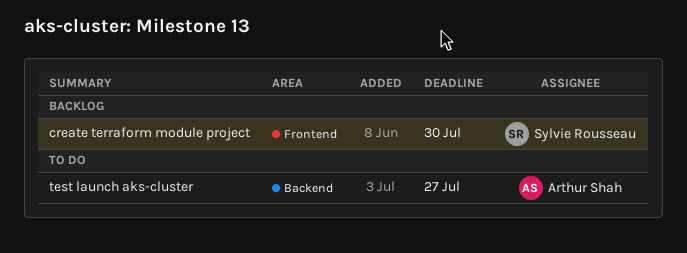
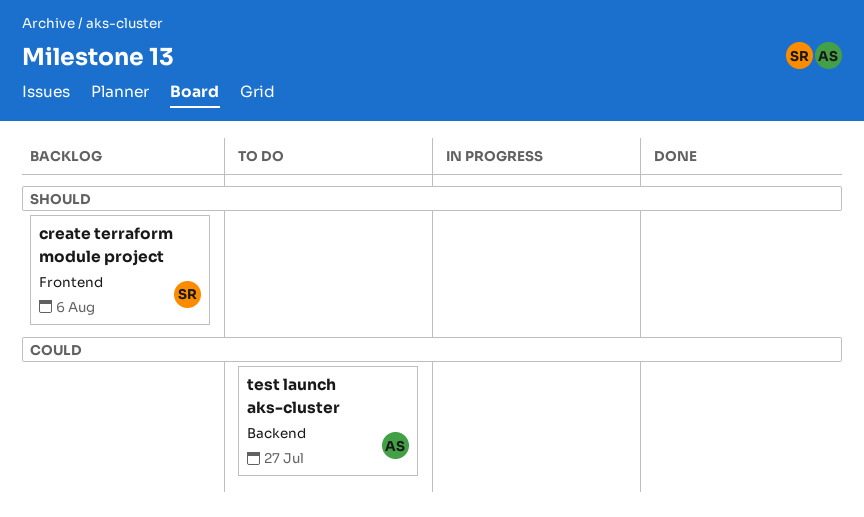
create terraform module project, due: Jul 30 -> Aug 6

